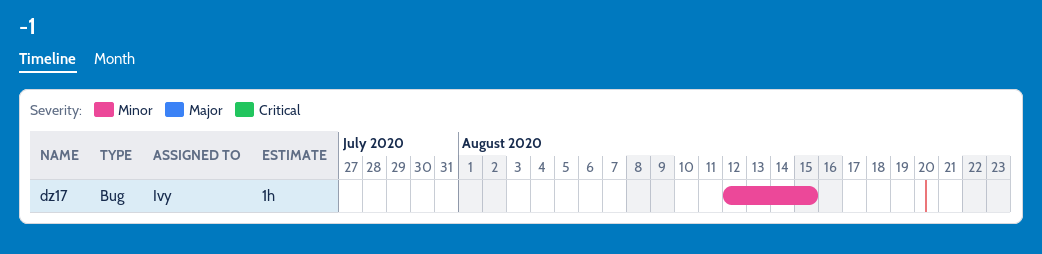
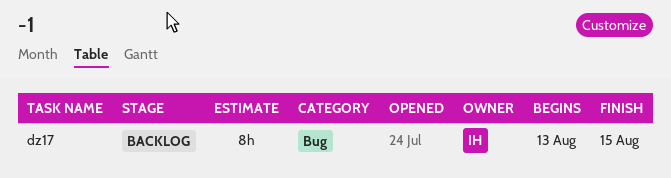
dz17, estimate: 1h -> 8h
dz17, start: Aug 12 -> Aug 13

